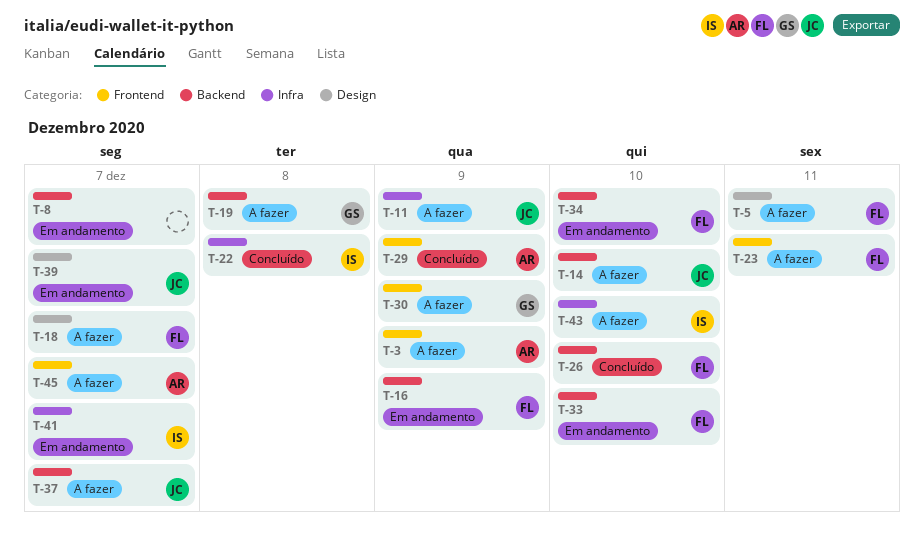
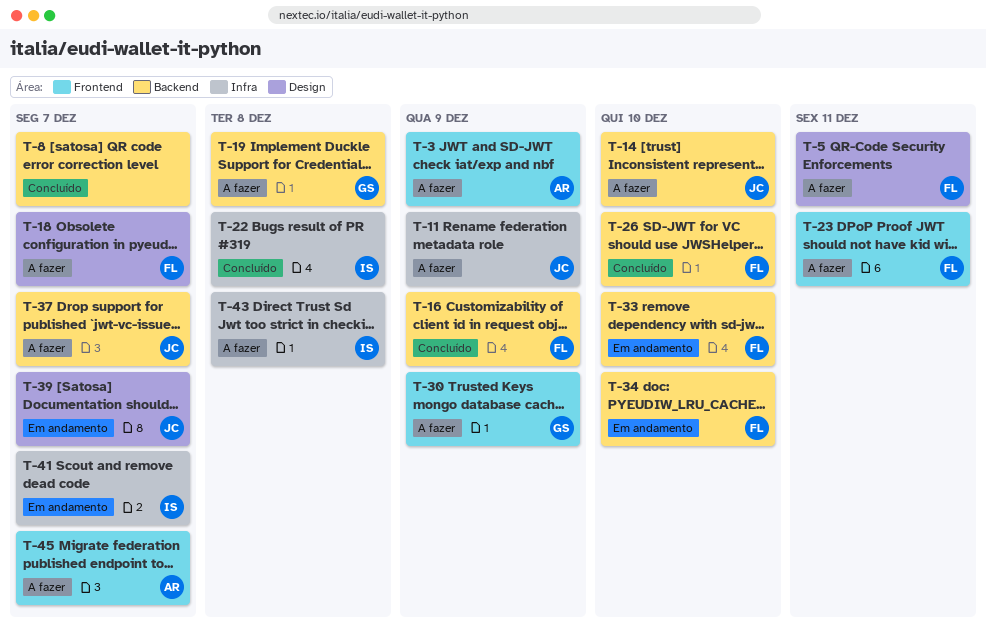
T-8, status: Em andamento -> Concluído
T-16, status: Em andamento -> Concluído
T-29: present -> none
T-43, due: Dec 10 -> Dec 8

